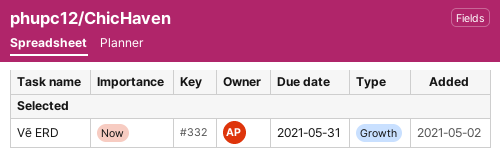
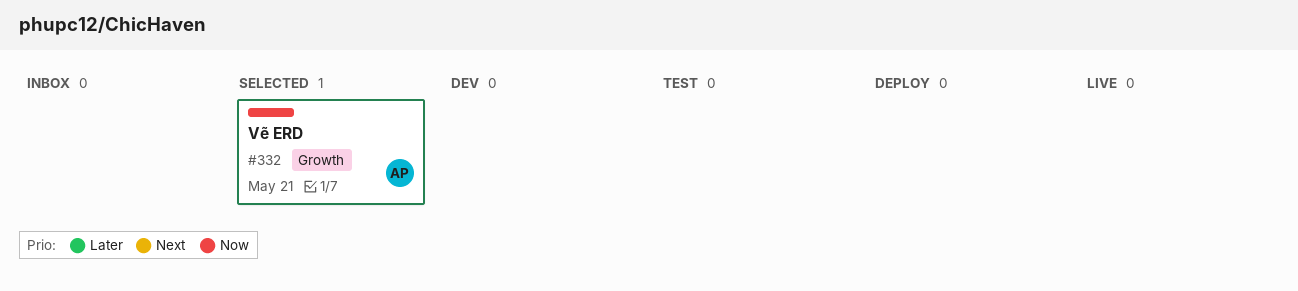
#332, due: May 31 -> May 21

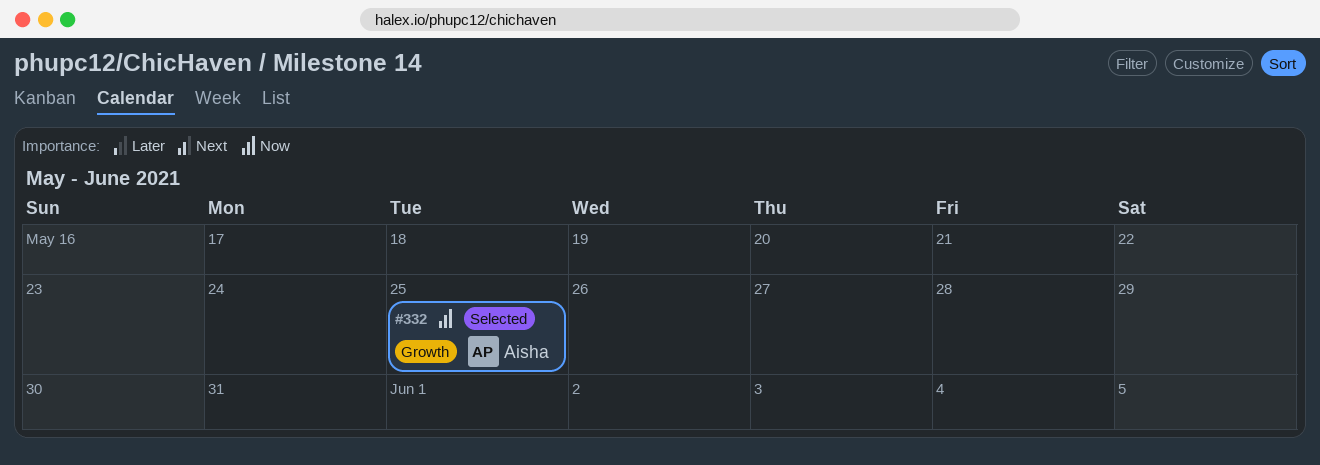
#332, due: May 21 -> May 25

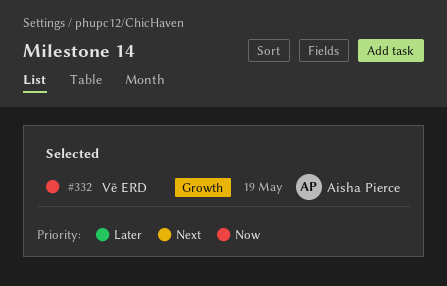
#332, due: May 25 -> May 19

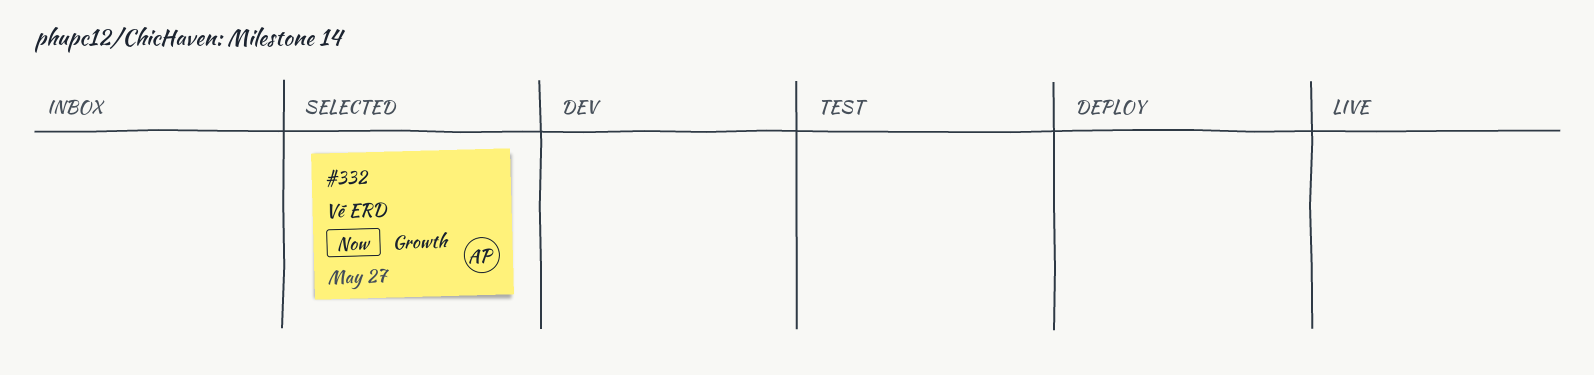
#332, due: May 19 -> May 27

